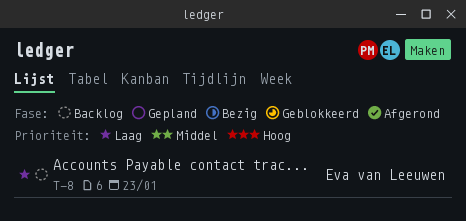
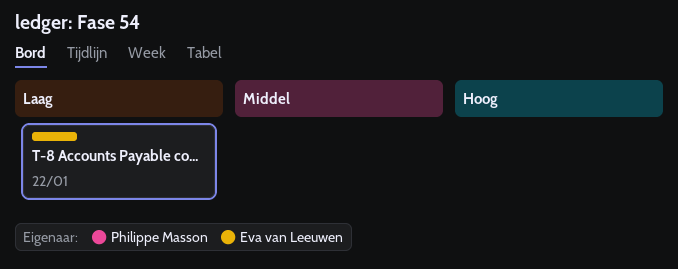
T-8, due: Jan 23 -> Jan 22

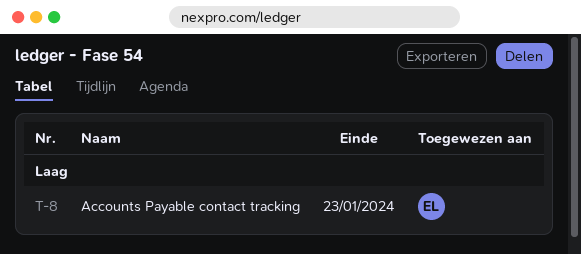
T-8, due: Jan 22 -> Jan 23

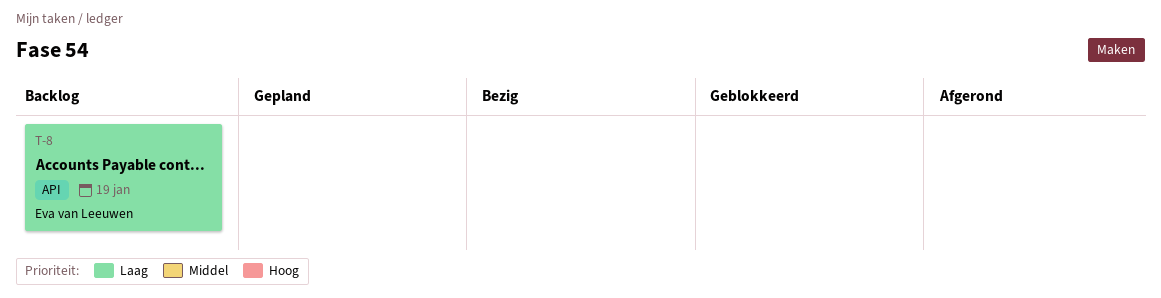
T-8, due: Jan 23 -> Jan 19

